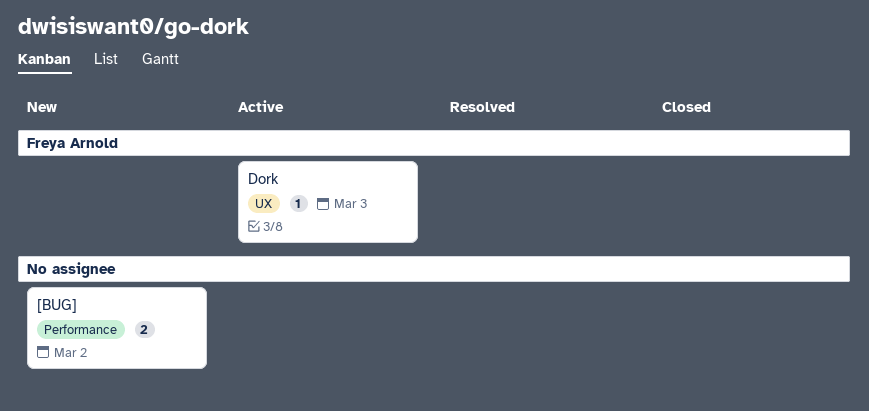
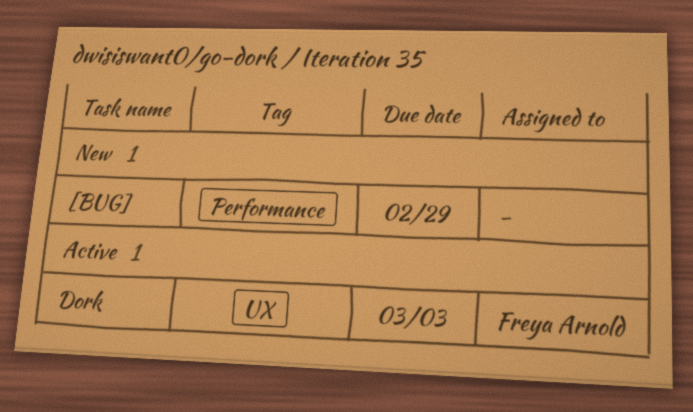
[BUG], due: Mar 2 -> Feb 29

